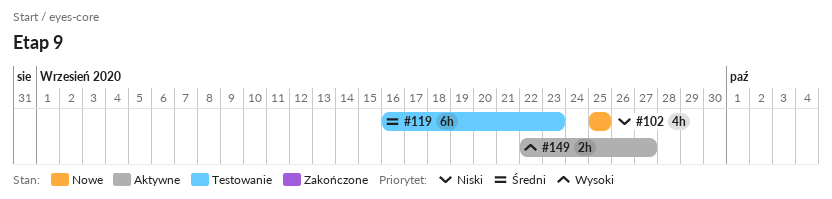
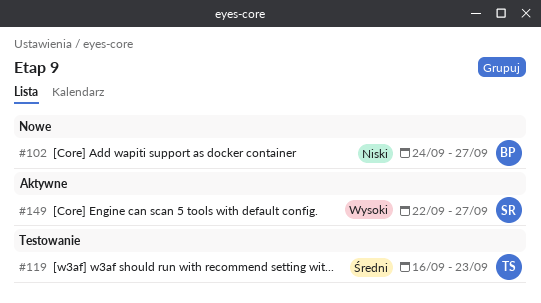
#102, start: Sep 25 -> Sep 24
#102, due: Sep 25 -> Sep 27

